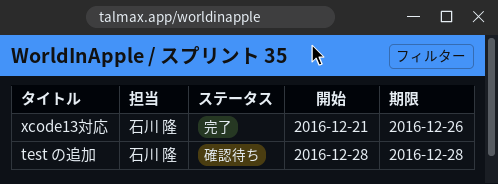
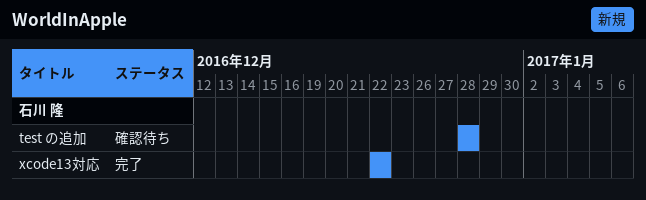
xcode13対応, start: Dec 21 -> Dec 22
xcode13対応, due: Dec 26 -> Dec 22

